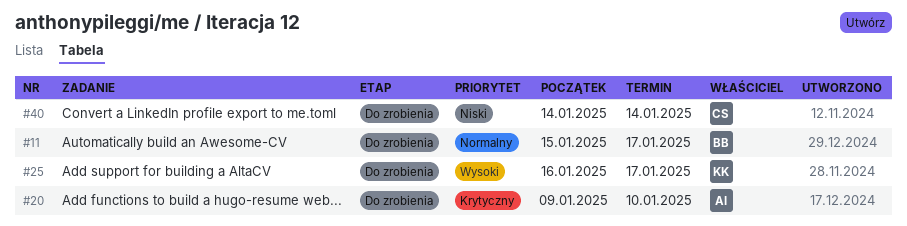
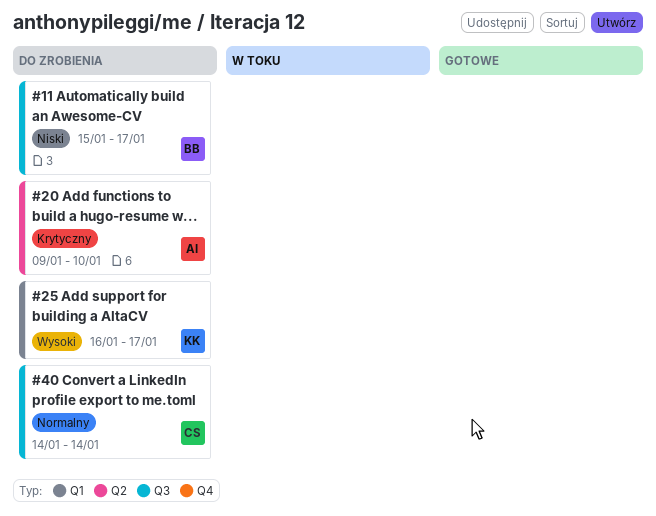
#11, priority: Normalny -> Niski
#40, priority: Niski -> Normalny

